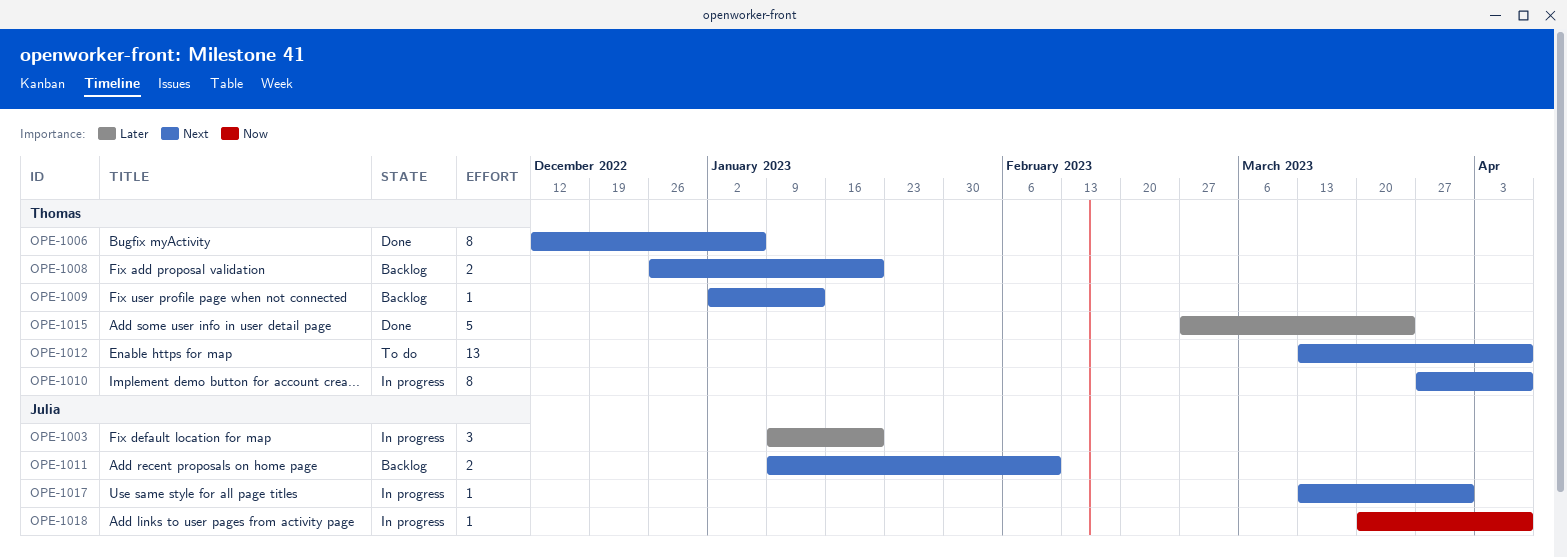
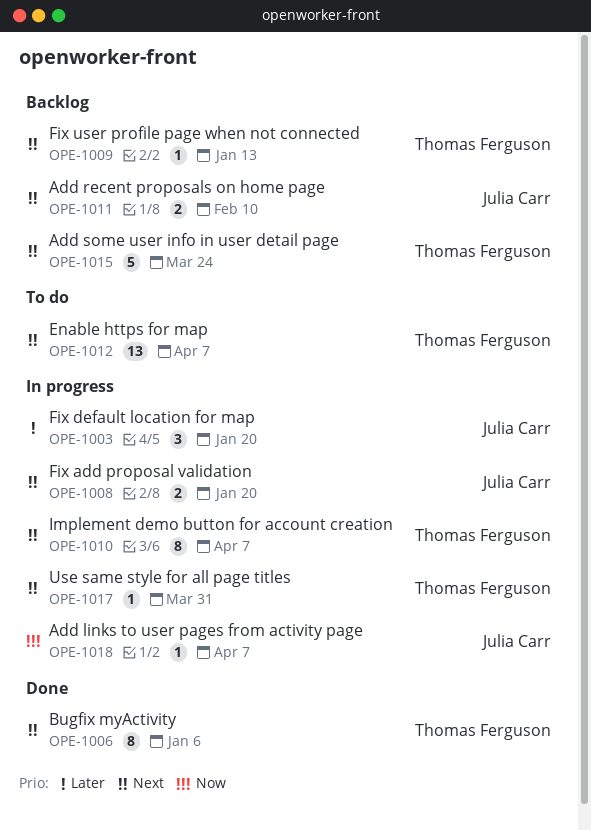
OPE-1008, status: Backlog -> In progress
OPE-1008, owner: Thomas Ferguson -> Julia Carr
OPE-1015, status: Done -> Backlog
OPE-1015, priority: Later -> Next
OPE-1017, owner: Julia Carr -> Thomas Ferguson

